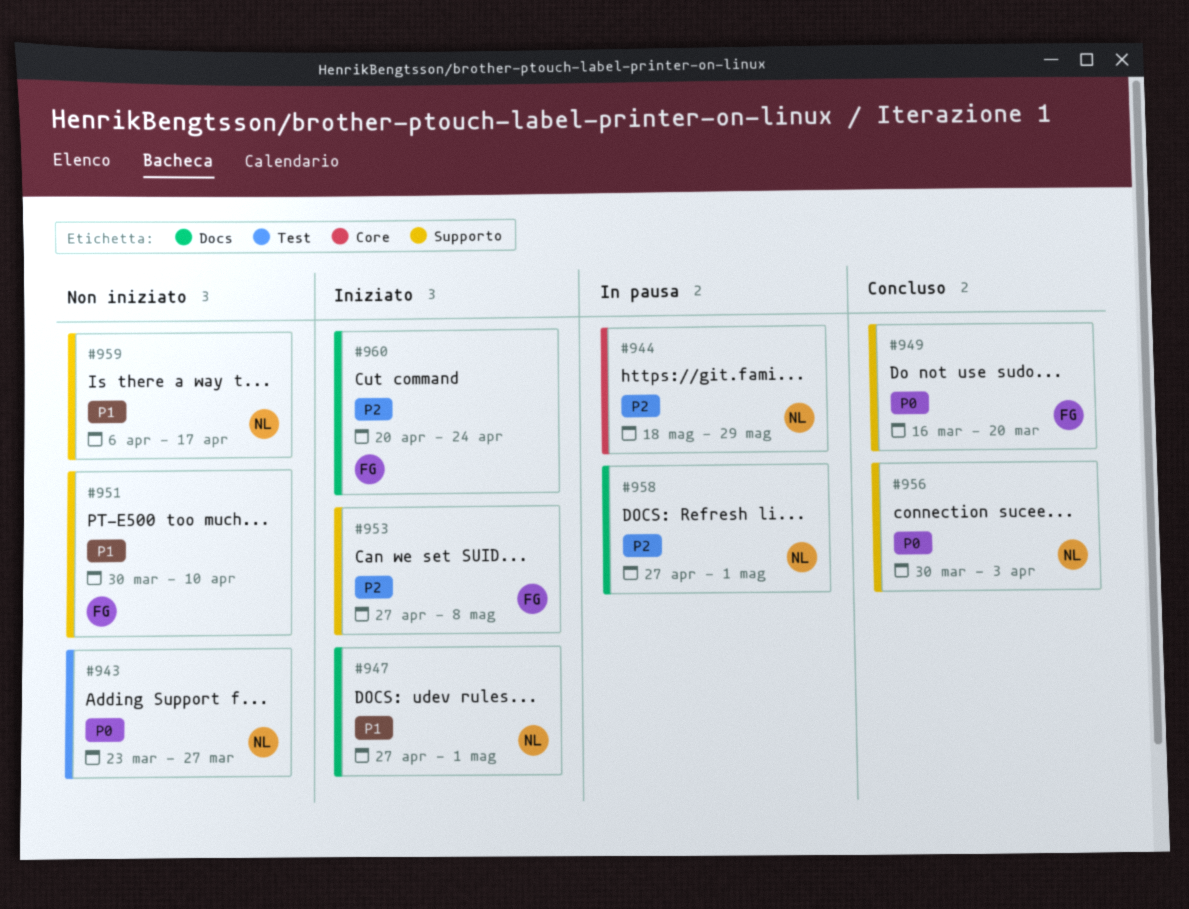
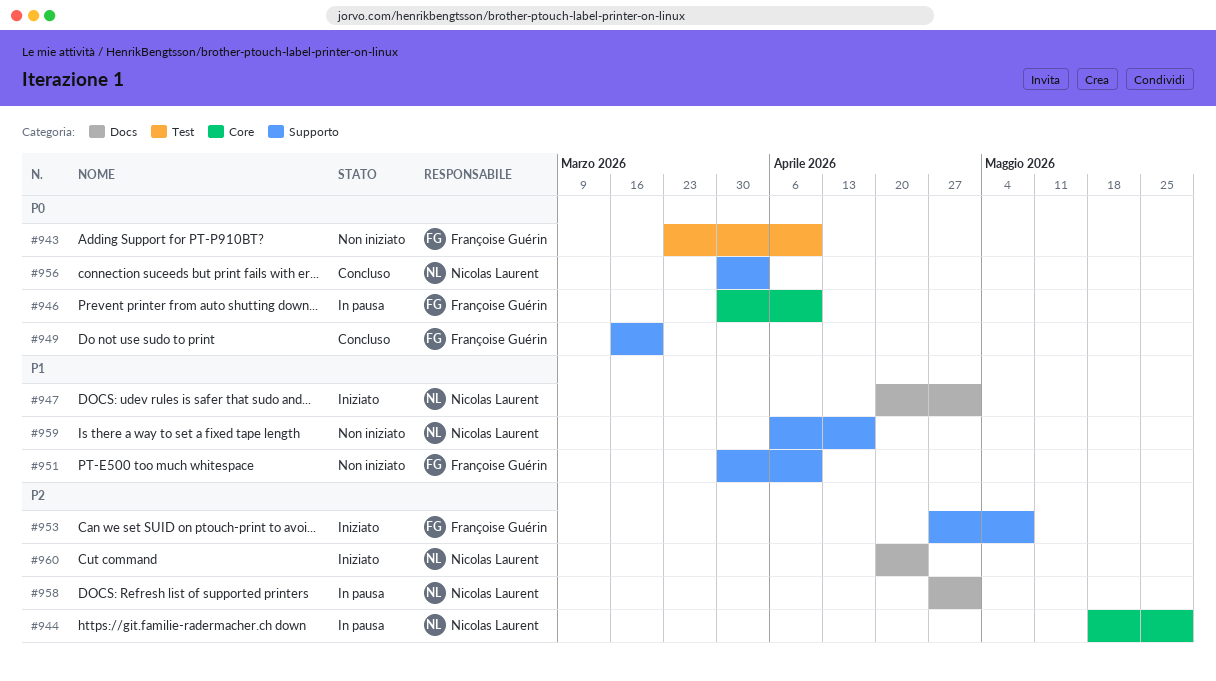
#943, owner: Nicolas Laurent -> Françoise Guérin
#943, due: Mar 27 -> Apr 10
#946: none -> present
#947, start: Apr 27 -> Apr 20
#960, owner: Françoise Guérin -> Nicolas Laurent

